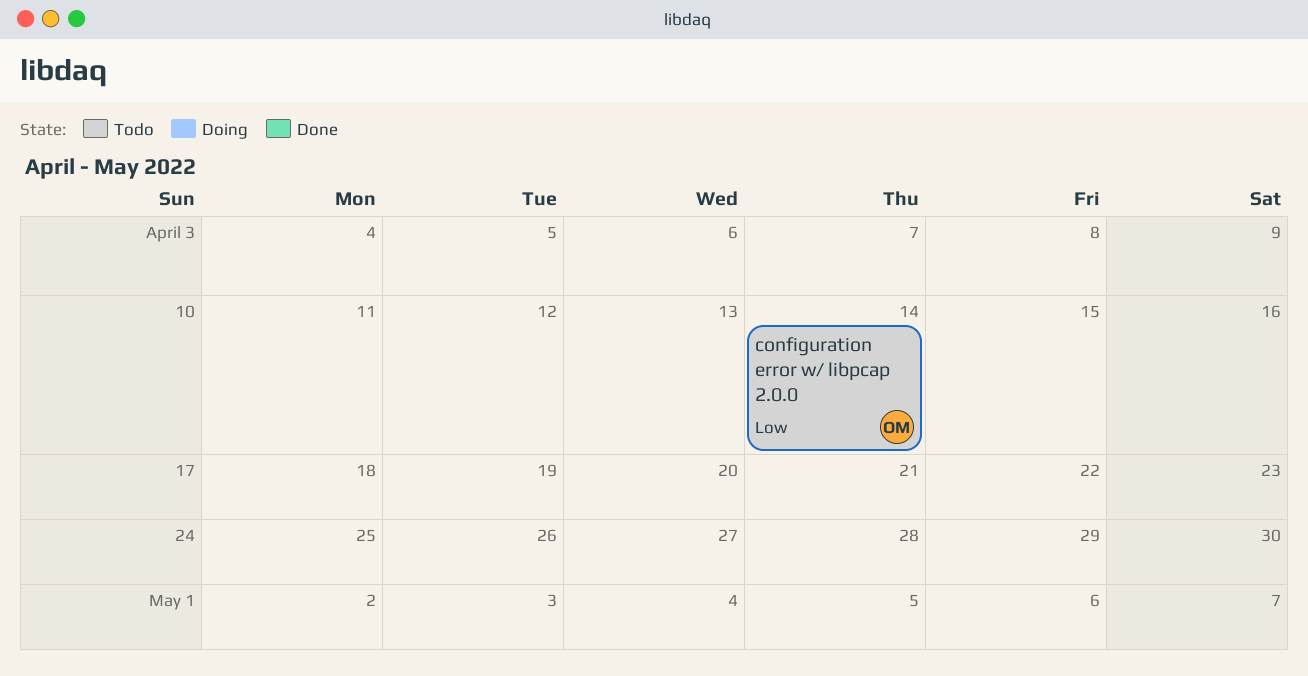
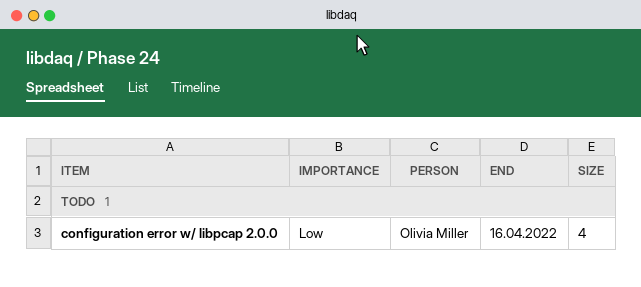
configuration error w/ libpcap 2.0.0, due: Apr 14 -> Apr 16

